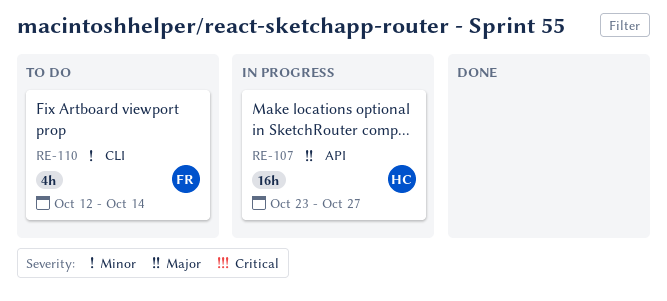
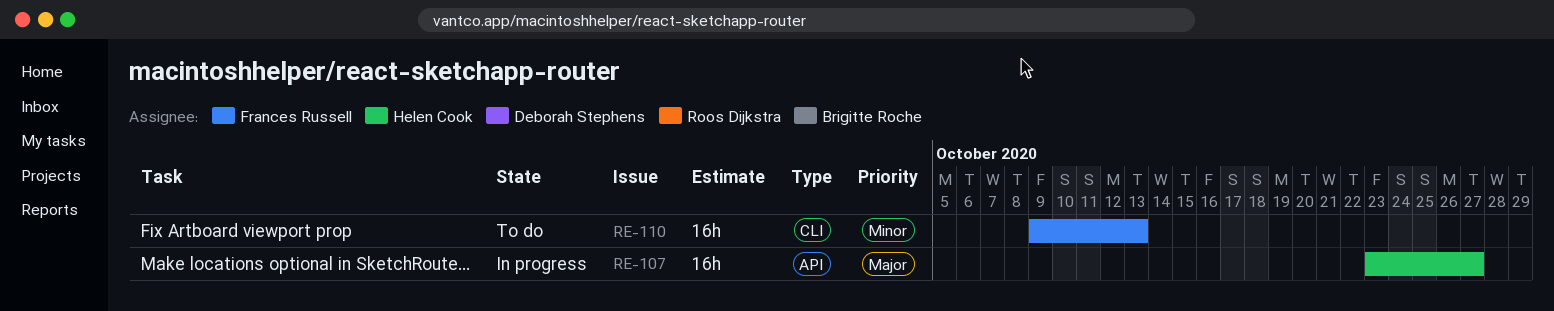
RE-110, estimate: 4h -> 16h
RE-110, start: Oct 12 -> Oct 9
RE-110, due: Oct 14 -> Oct 13

